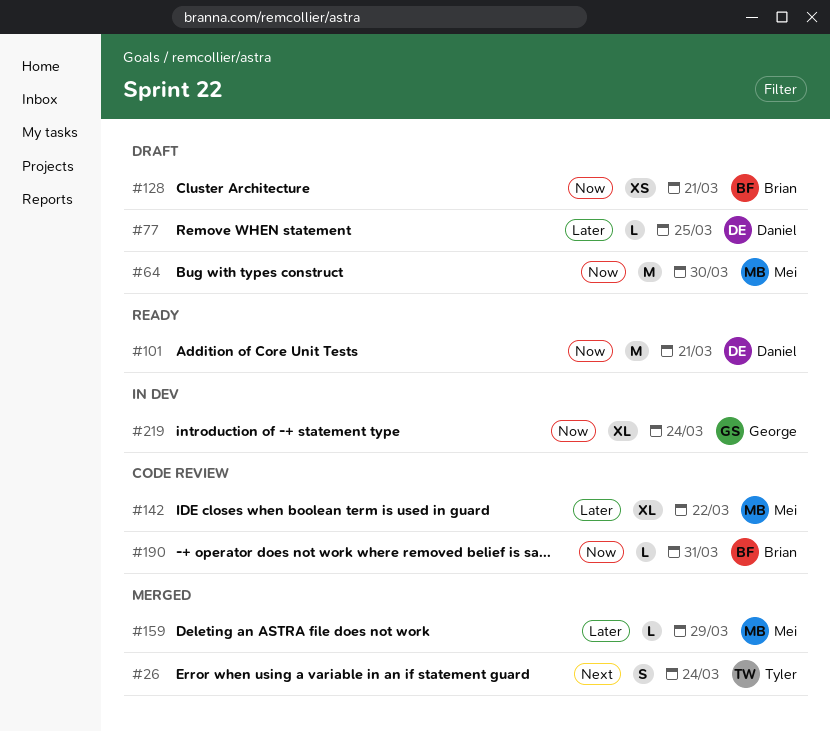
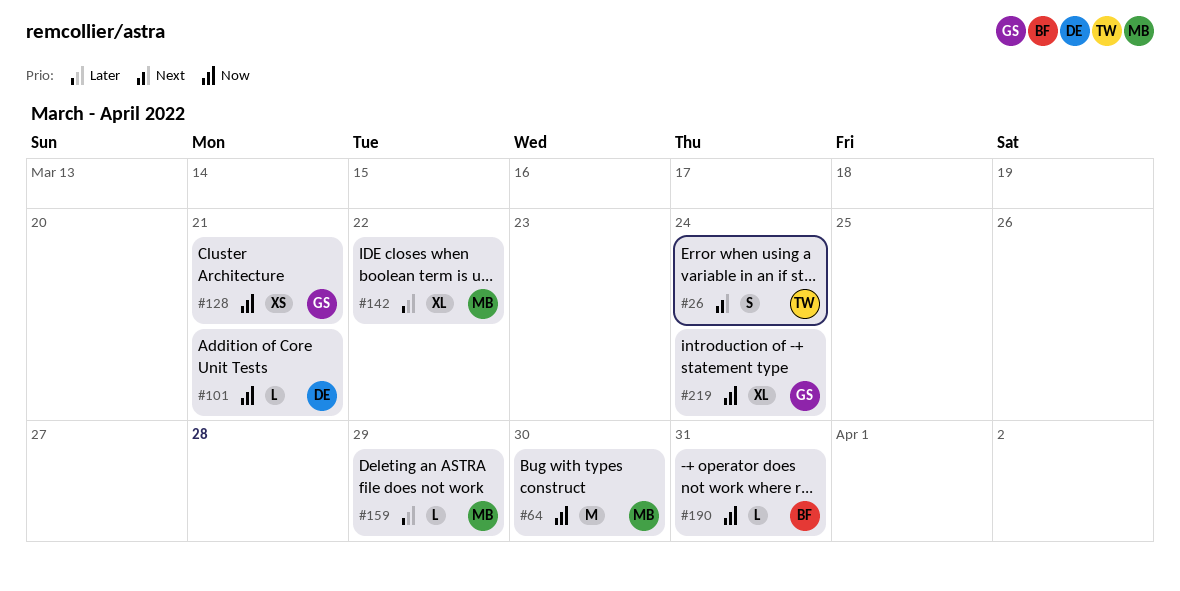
#77: present -> none
#101, estimate: M -> L
#128, owner: Brian -> George

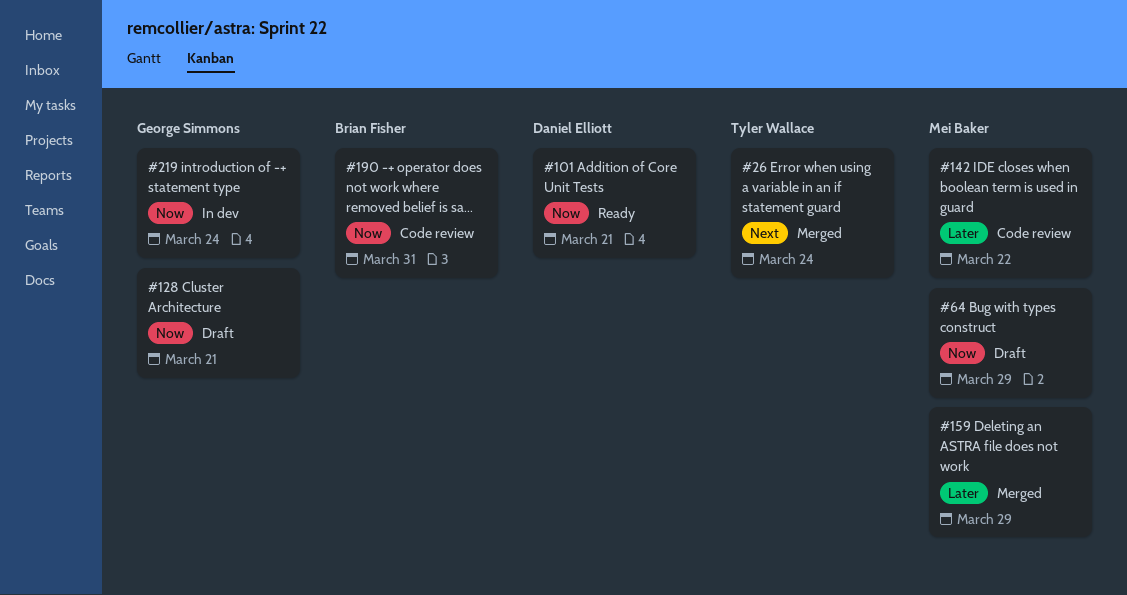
#64, due: Mar 30 -> Mar 29

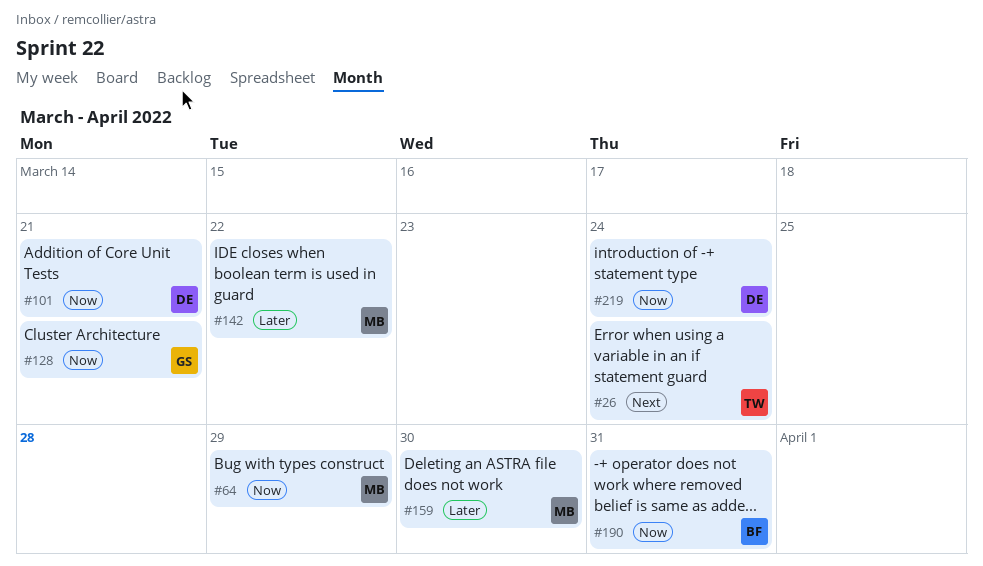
#159, due: Mar 29 -> Mar 30
#219, owner: George Simmons -> Daniel Elliott

